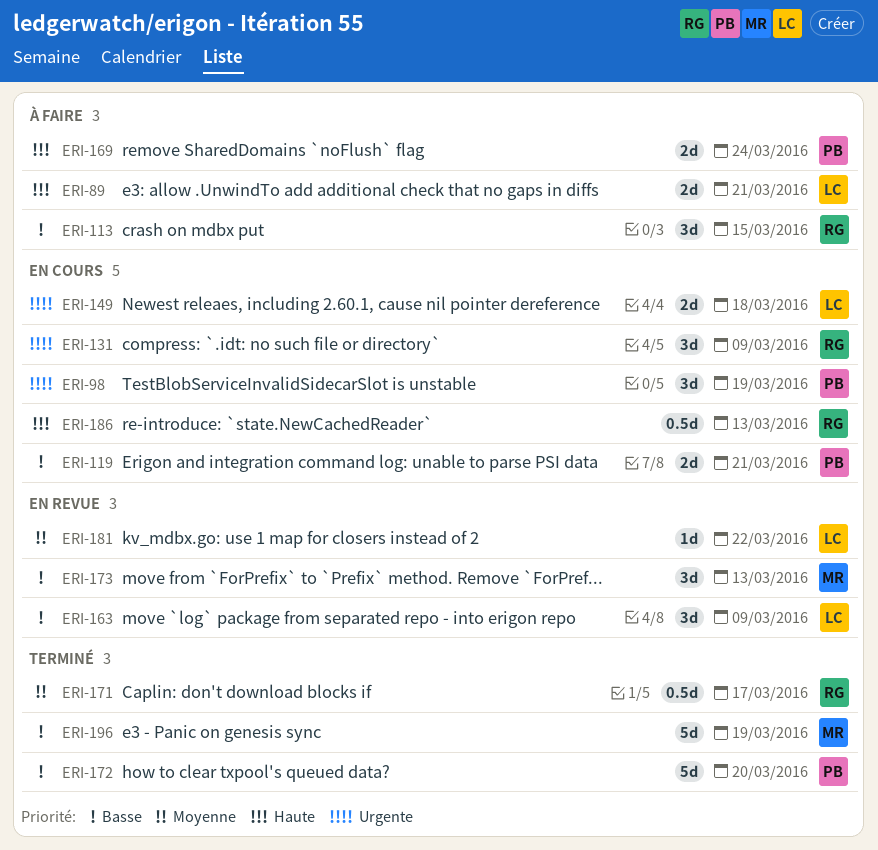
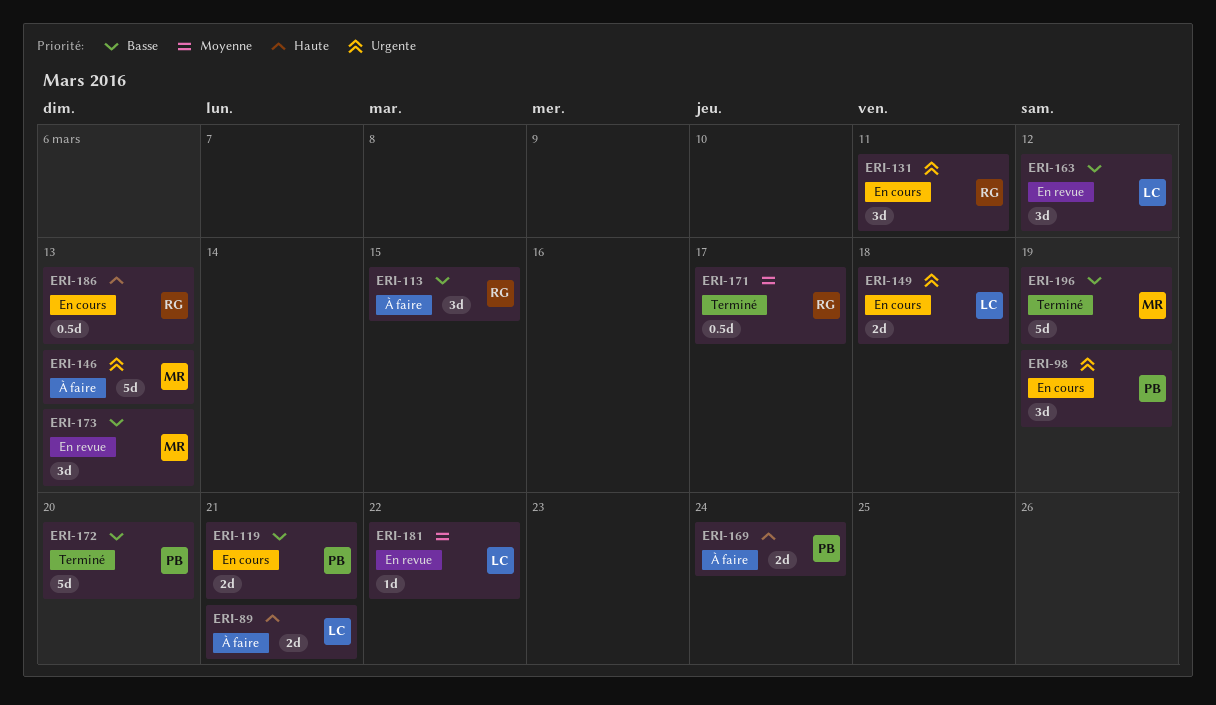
ERI-131, due: Mar 9 -> Mar 11
ERI-146: none -> present
ERI-163, due: Mar 9 -> Mar 12

